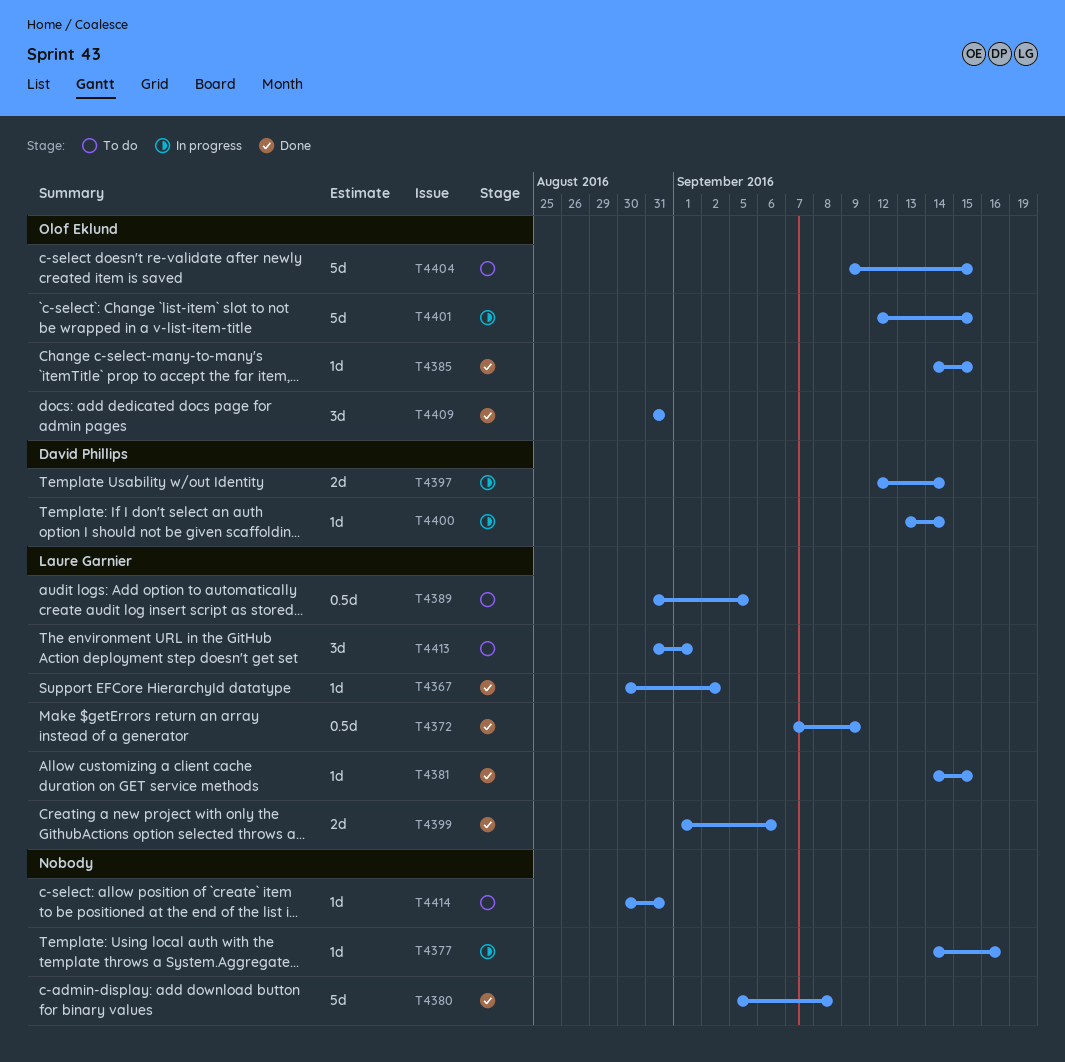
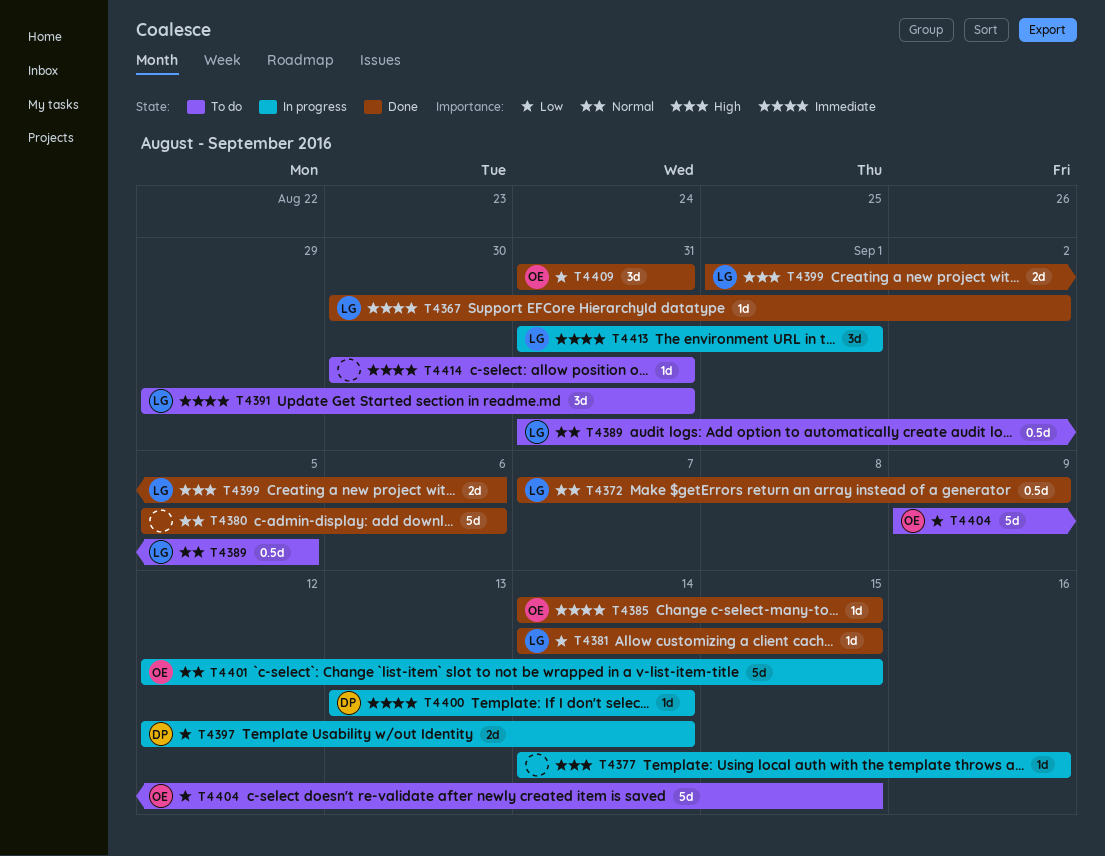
T4380, due: Sep 8 -> Sep 6
T4391: none -> present
T4413, status: To do -> In progress

